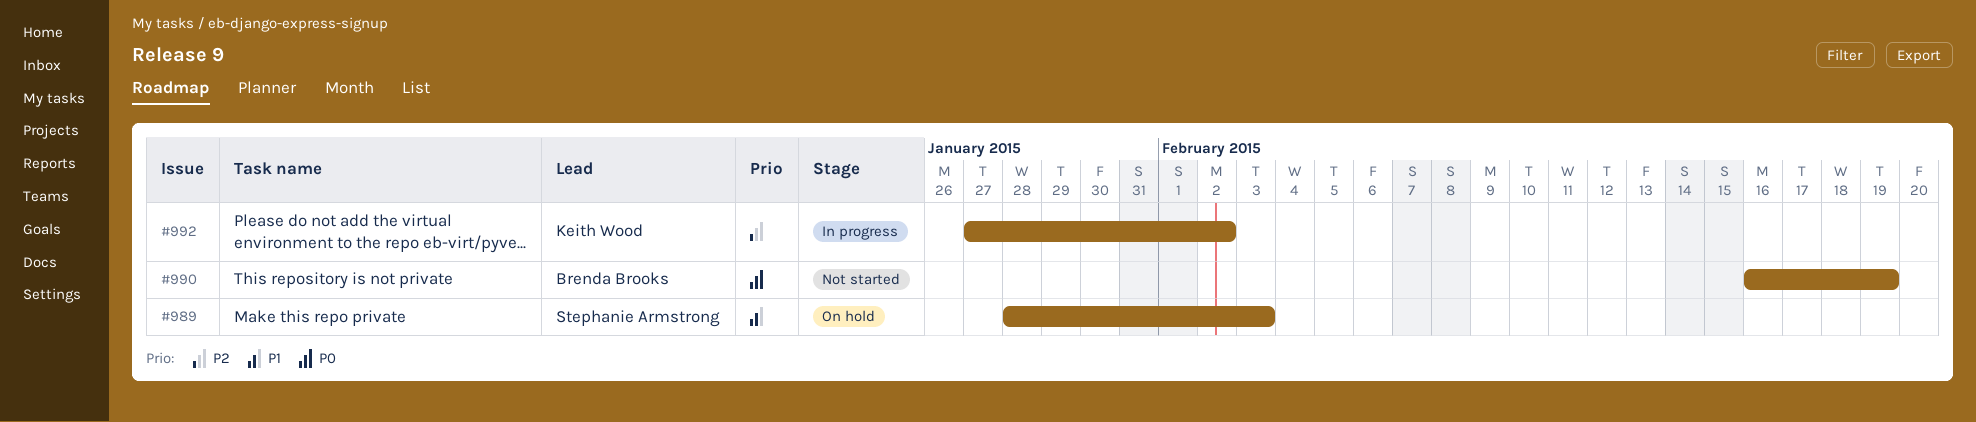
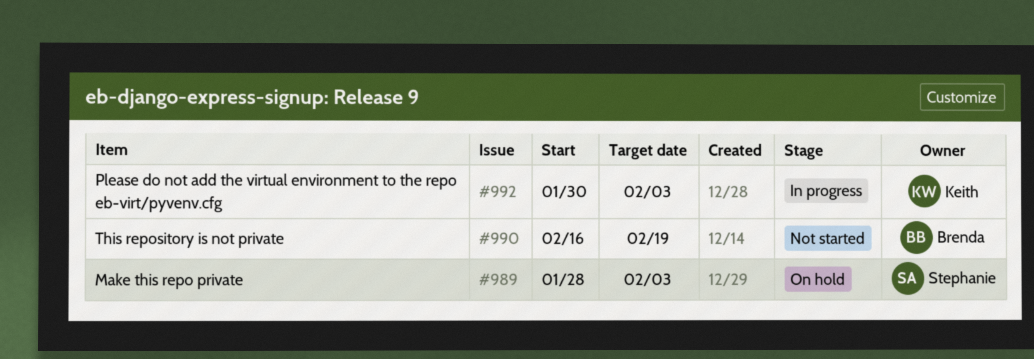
#992, start: Jan 27 -> Jan 30
#992, due: Feb 2 -> Feb 3

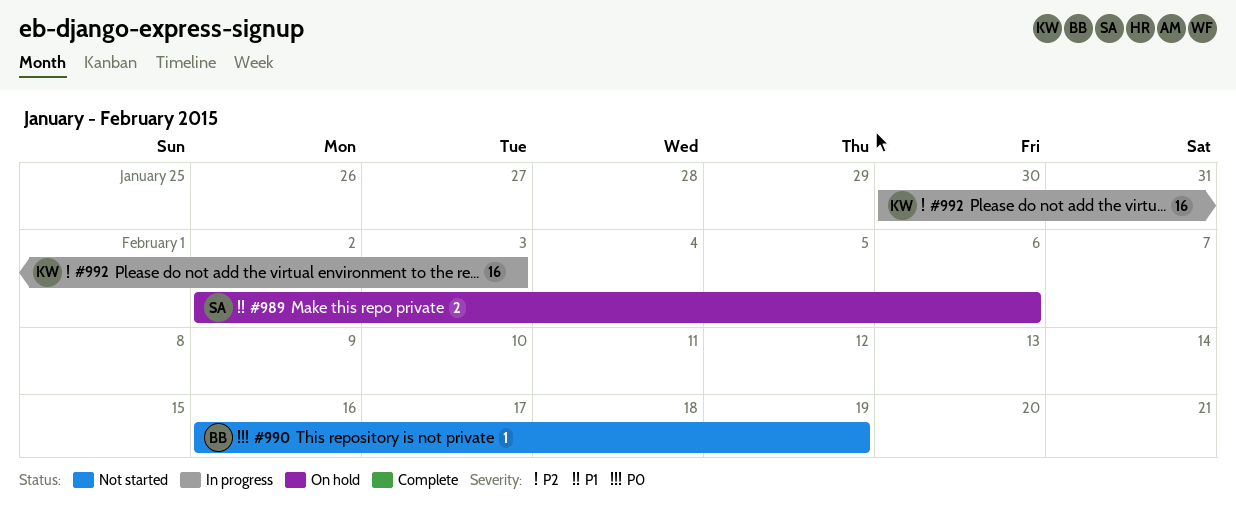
#989, start: Jan 28 -> Feb 2
#989, due: Feb 3 -> Feb 6

